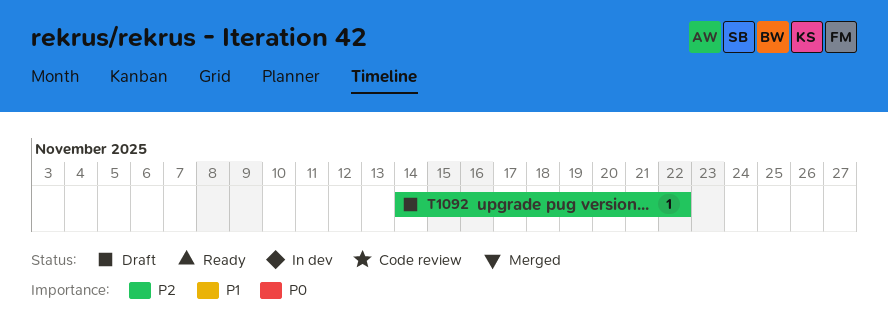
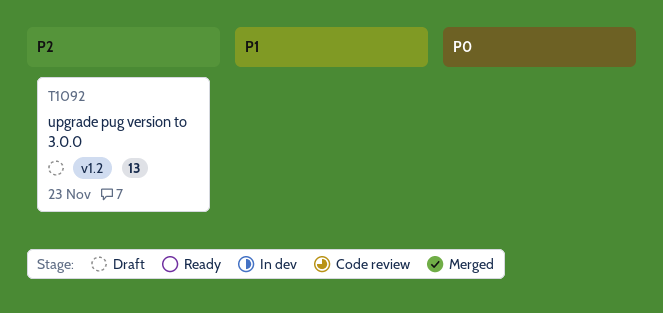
T1092, estimate: 1 -> 13
T1092, due: Nov 22 -> Nov 23

